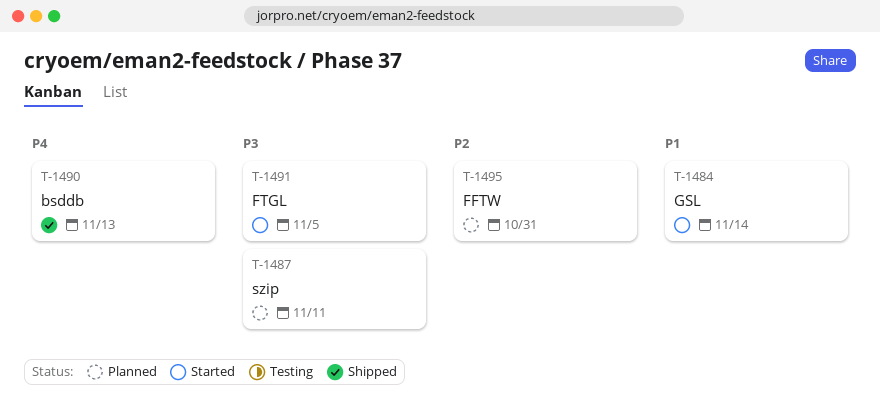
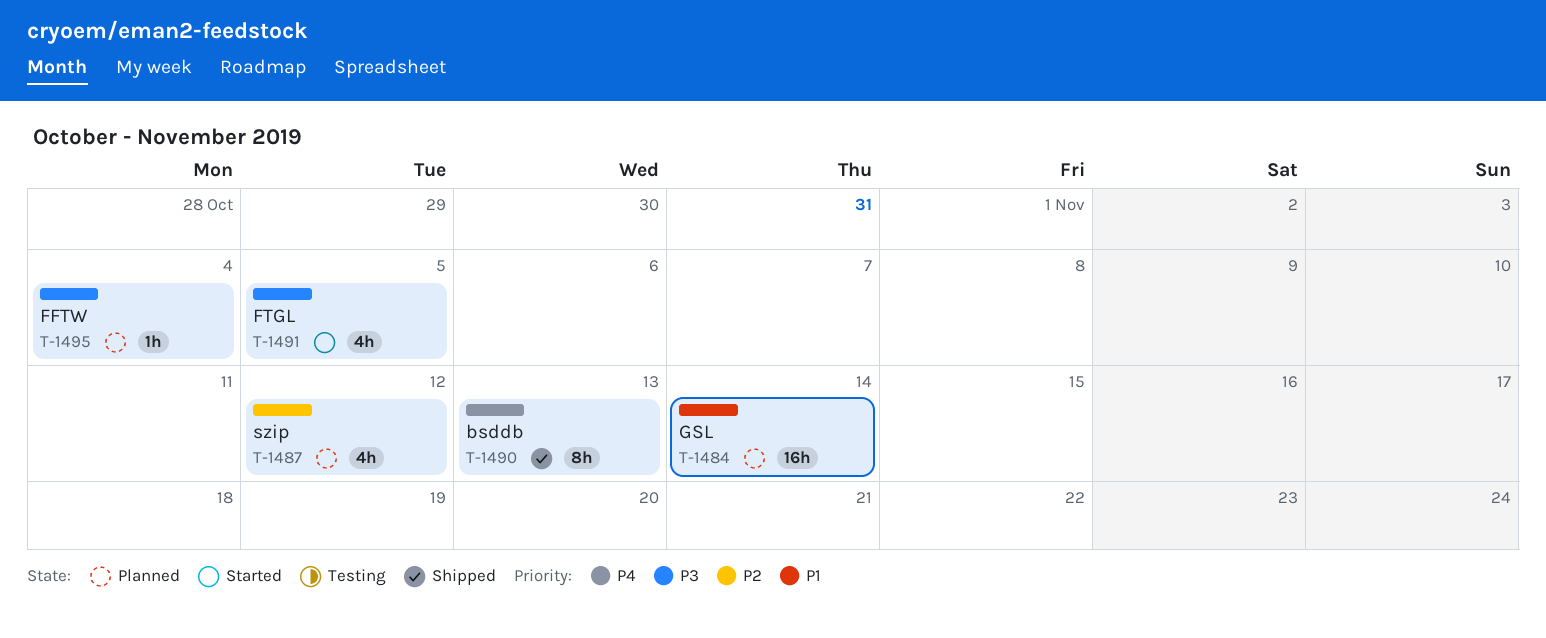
T-1484, status: Started -> Planned
T-1487, priority: P3 -> P2
T-1487, due: Nov 11 -> Nov 12
T-1495, priority: P2 -> P3
T-1495, due: Oct 31 -> Nov 4

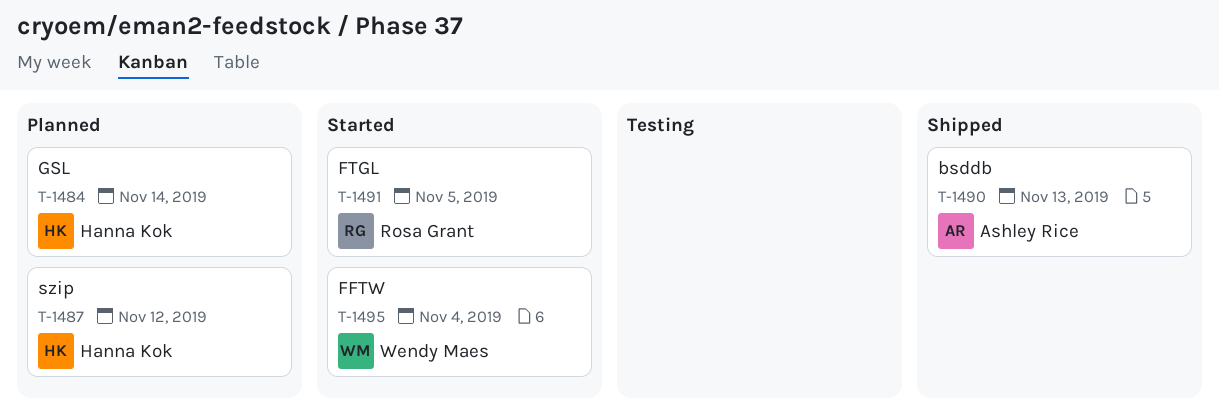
T-1495, status: Planned -> Started

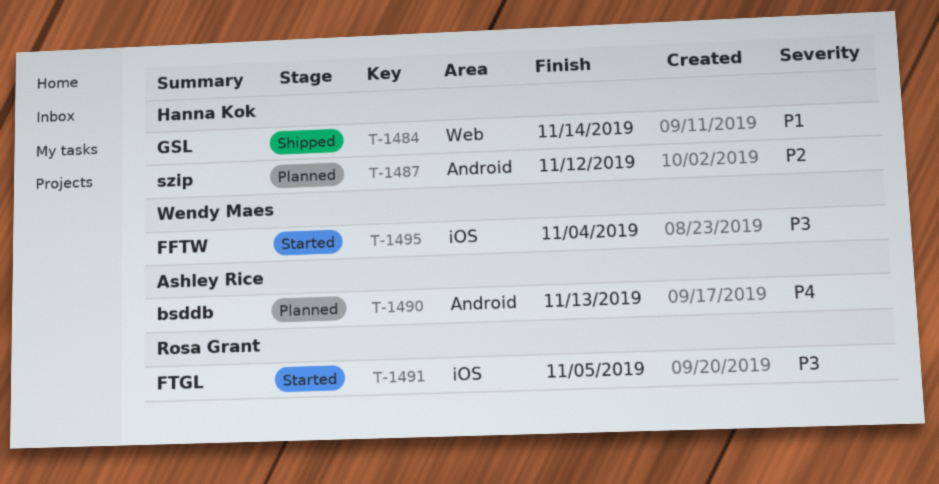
T-1484, status: Planned -> Shipped
T-1490, status: Shipped -> Planned

